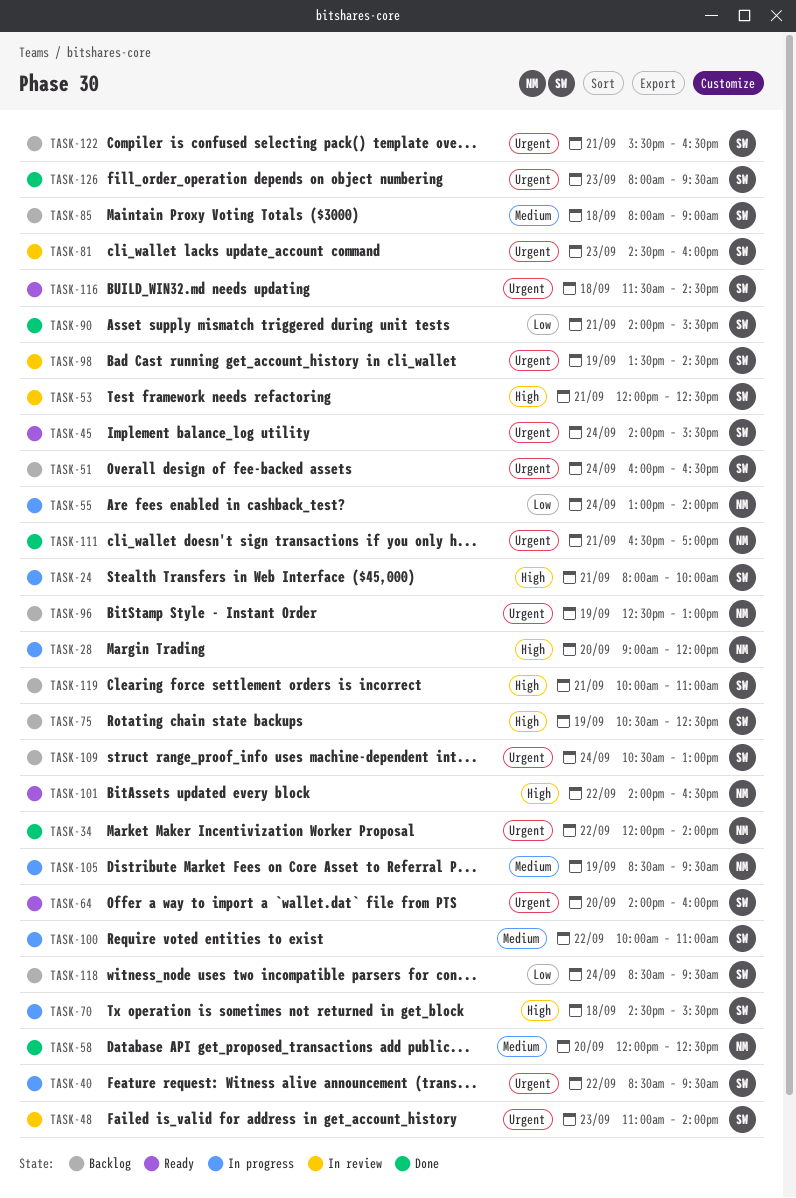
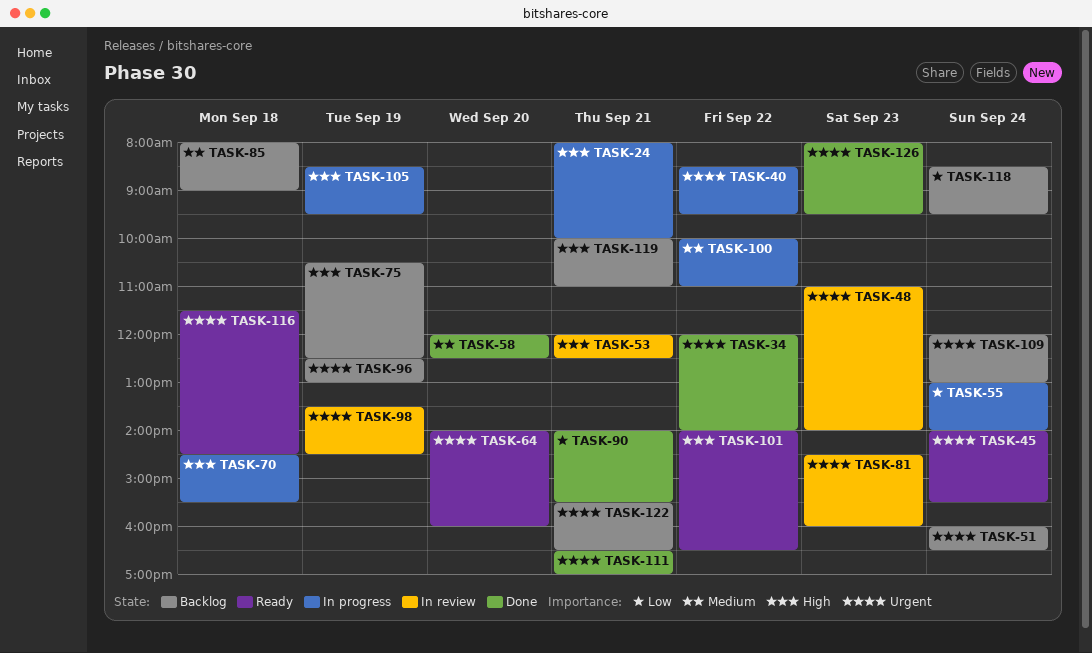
TASK-28: present -> none
TASK-105, priority: Medium -> High
TASK-109, begins: 10:30 -> 12:00

